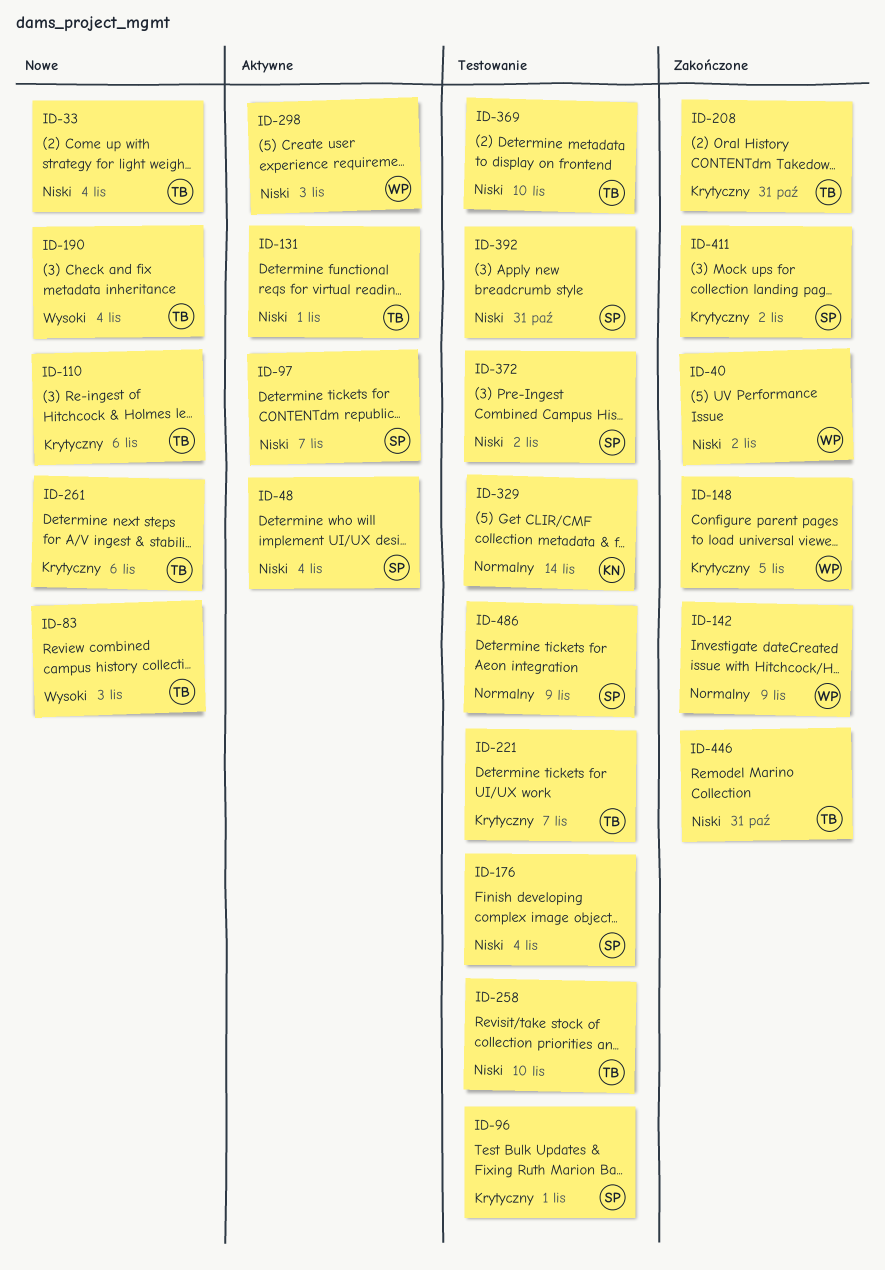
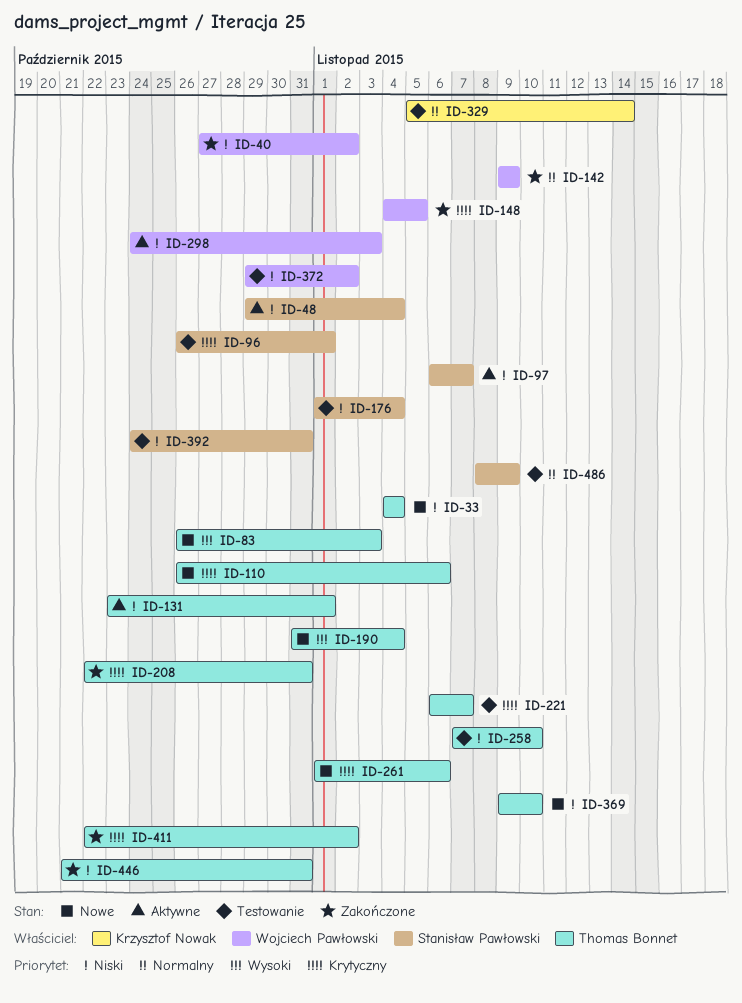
ID-369, status: Testowanie -> Nowe
ID-372, owner: Stanisław Pawłowski -> Wojciech Pawłowski
ID-411, owner: Stanisław Pawłowski -> Thomas Bonnet

